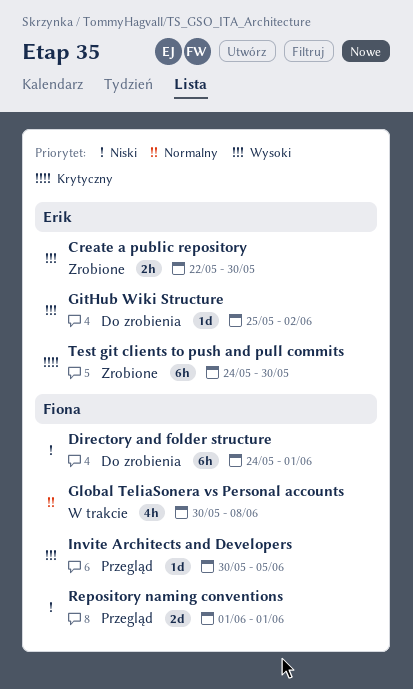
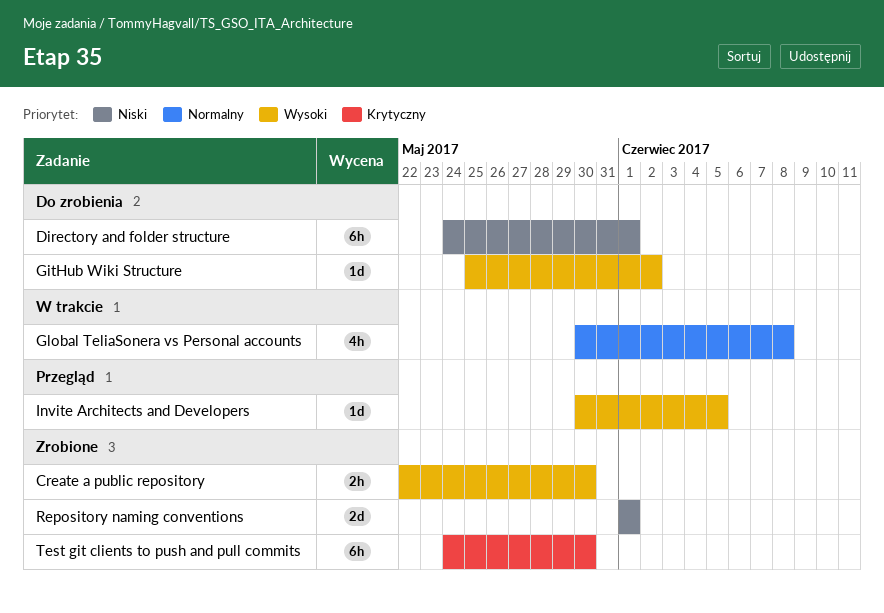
Repository naming conventions, status: Przegląd -> Zrobione

